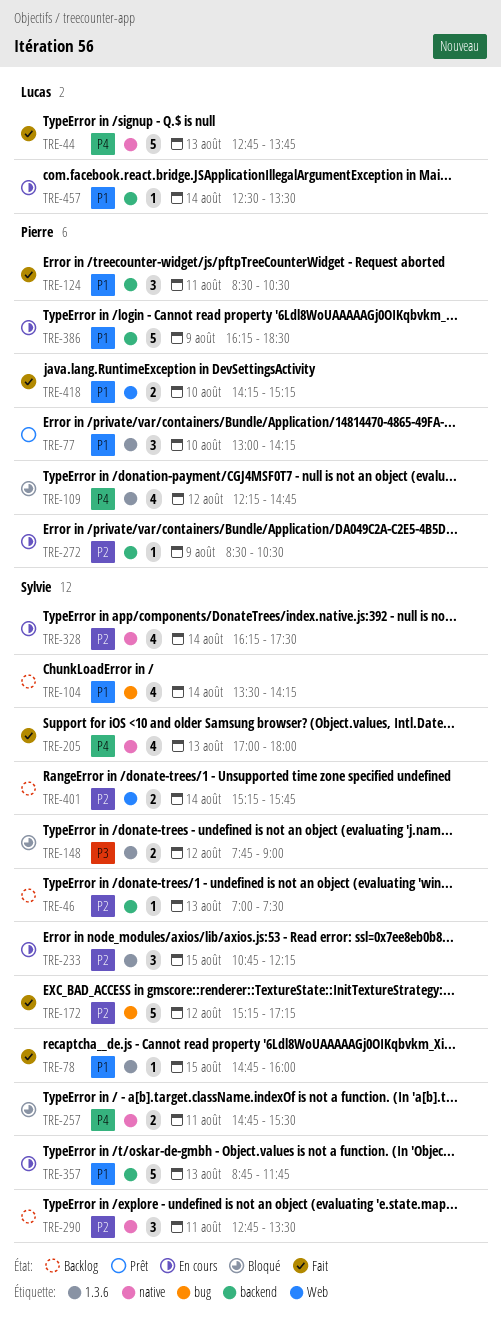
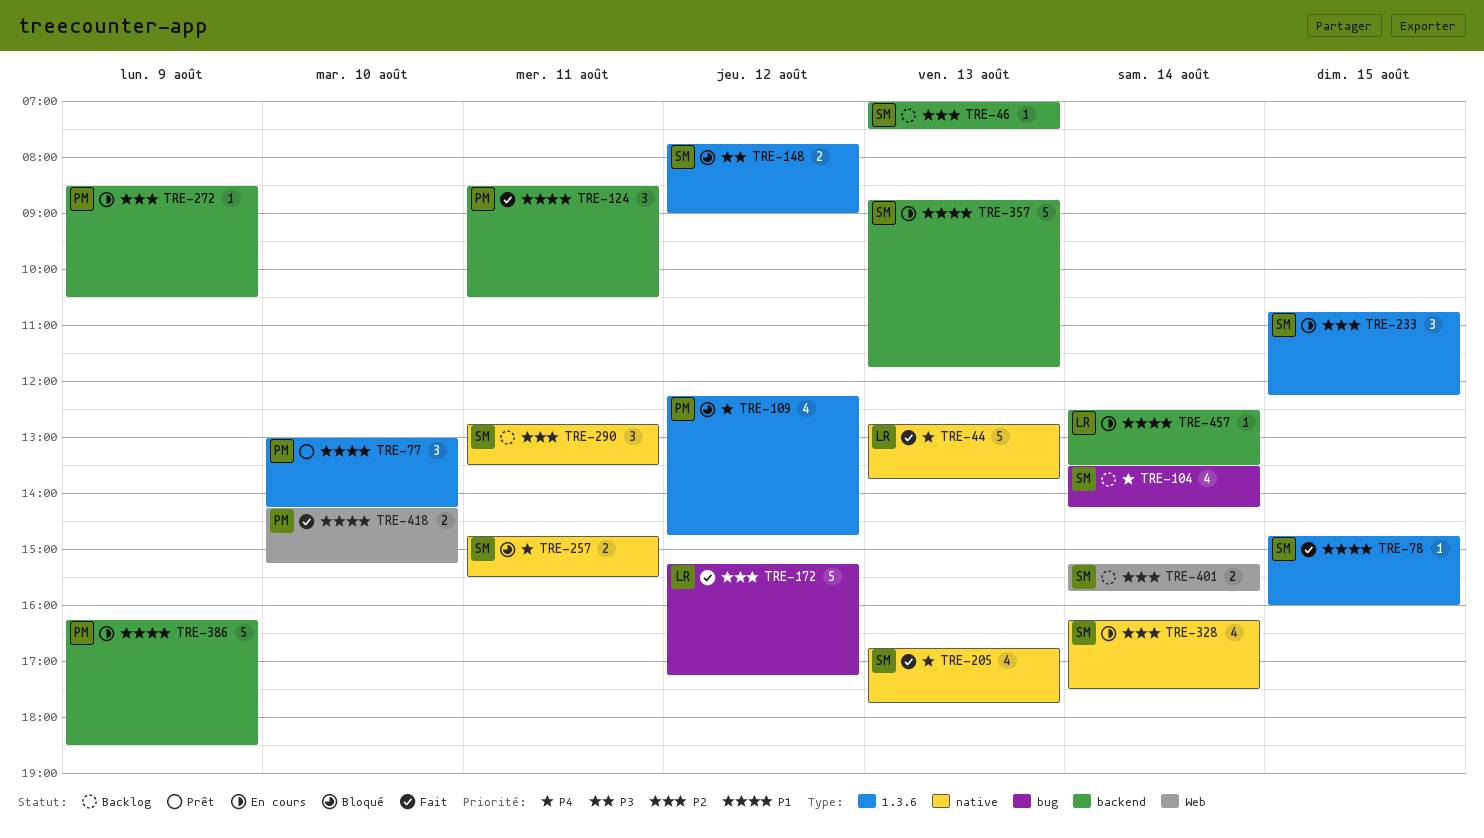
TRE-104, priority: P1 -> P4
TRE-172, owner: Sylvie -> Lucas
TRE-205, begins: 17:00 -> 16:45
TRE-205, ends: 18:00 -> 17:45

